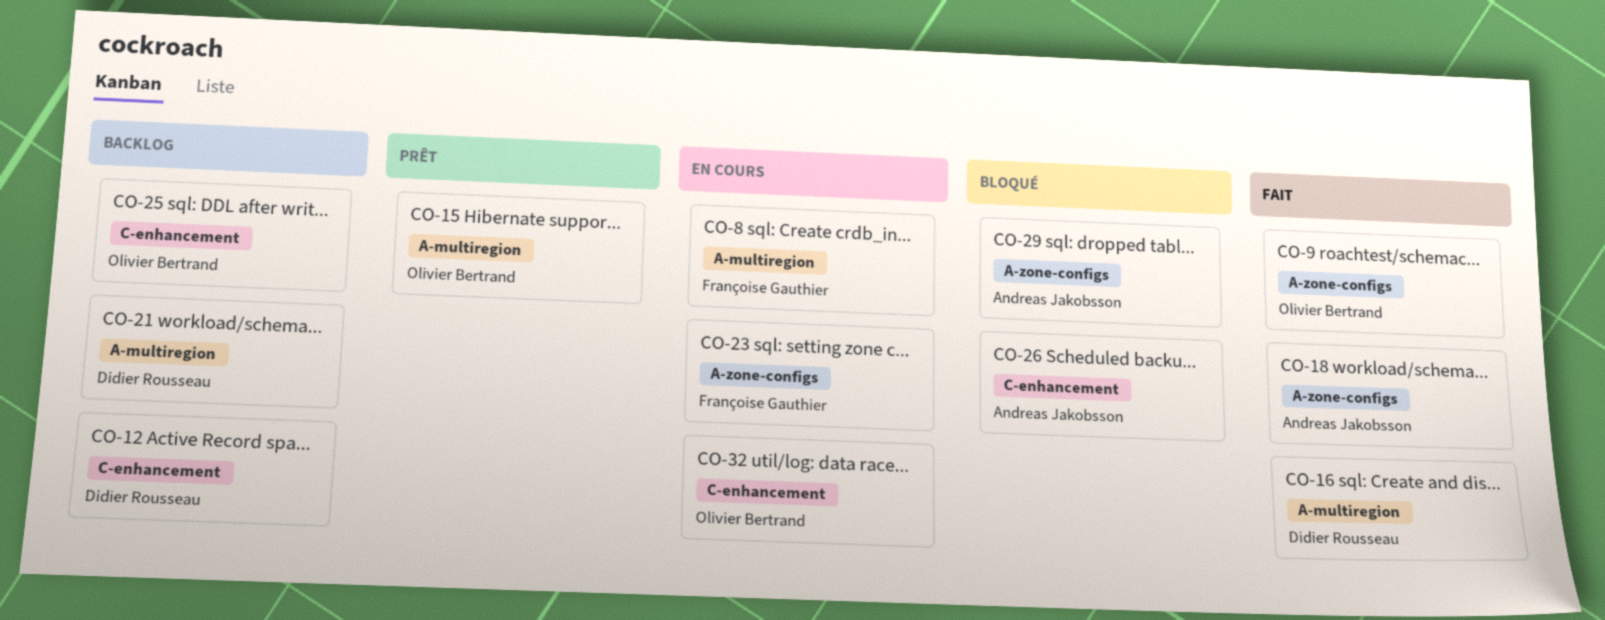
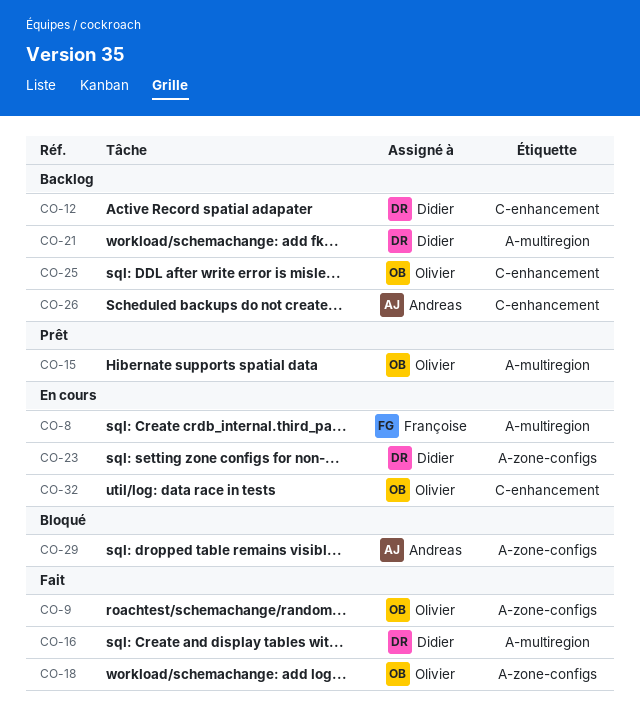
CO-18, owner: Andreas Jakobsson -> Olivier Bertrand
CO-23, owner: Françoise Gauthier -> Didier Rousseau
CO-26, status: Bloqué -> Backlog

